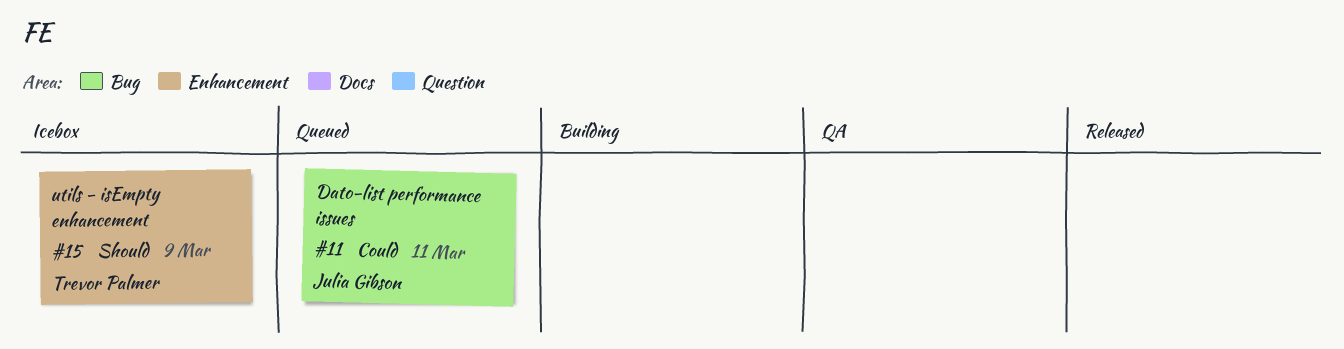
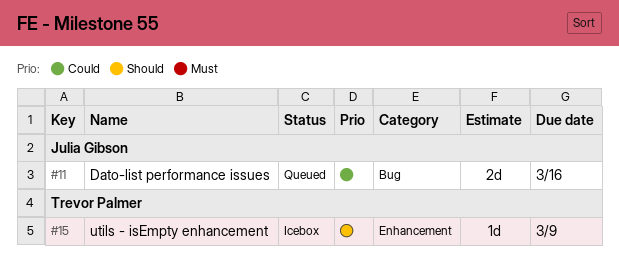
#11, due: Mar 11 -> Mar 16

